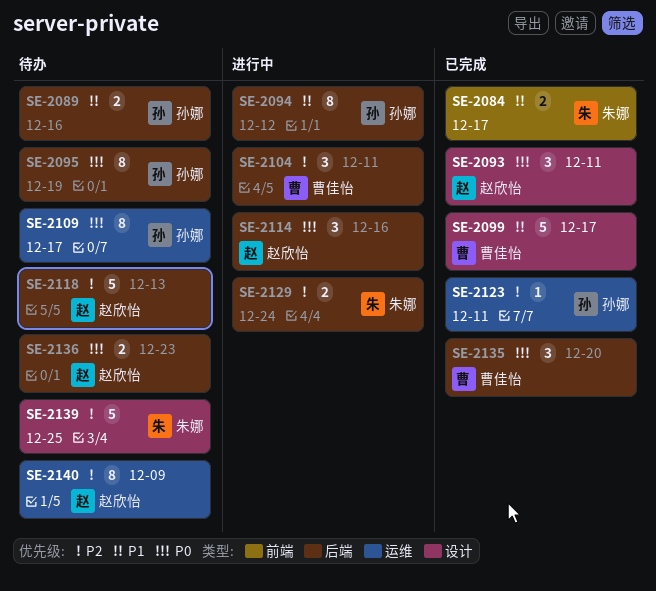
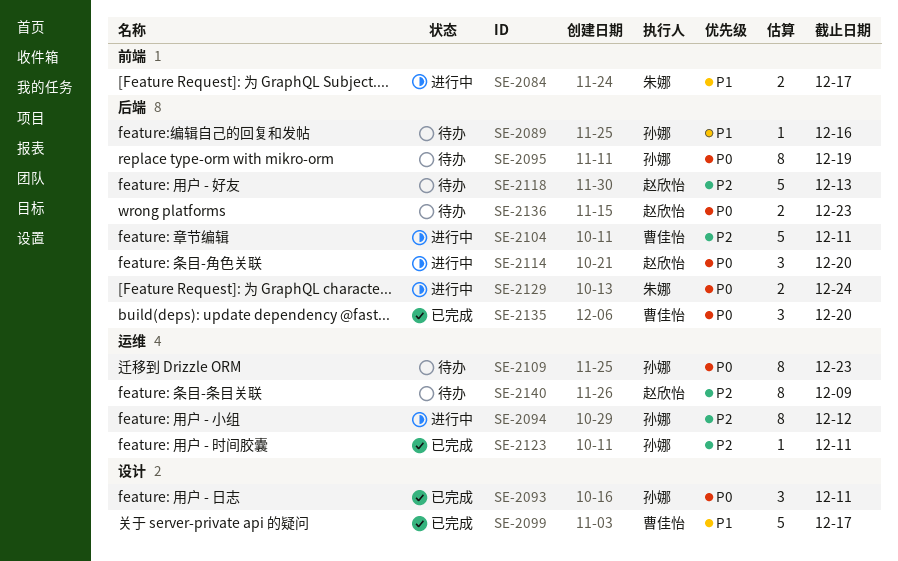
SE-2084, status: 已完成 -> 进行中
SE-2089, estimate: 2 -> 1
SE-2093, owner: 赵欣怡 -> 孙娜
SE-2094, priority: P1 -> P2
SE-2094, label: 后端 -> 运维
SE-2104, estimate: 3 -> 5
SE-2109, due: Dec 17 -> Dec 23
SE-2114, due: Dec 16 -> Dec 20
SE-2129, priority: P2 -> P0
SE-2139: present -> none

